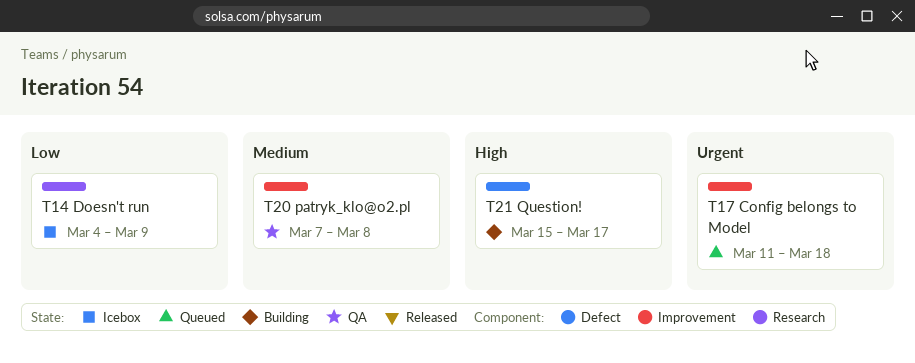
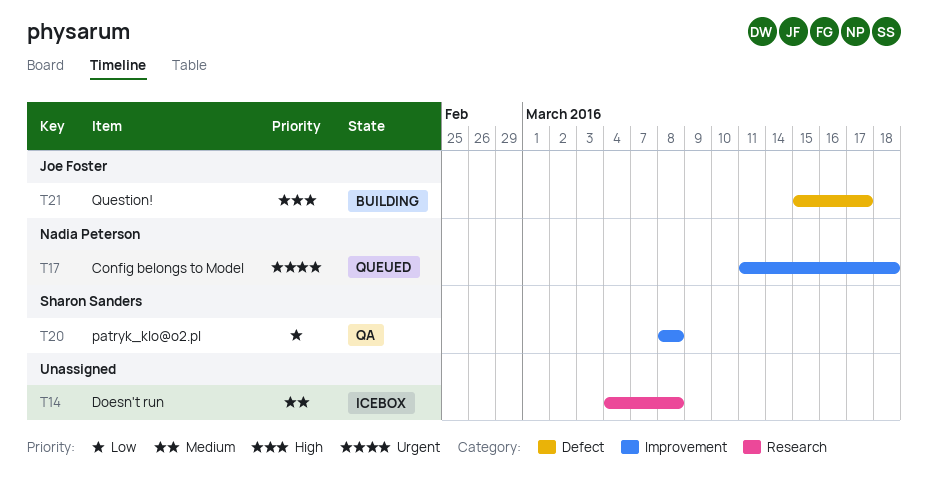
T14, priority: Low -> Medium
T14, due: Mar 9 -> Mar 8
T20, priority: Medium -> Low
T20, start: Mar 7 -> Mar 8

